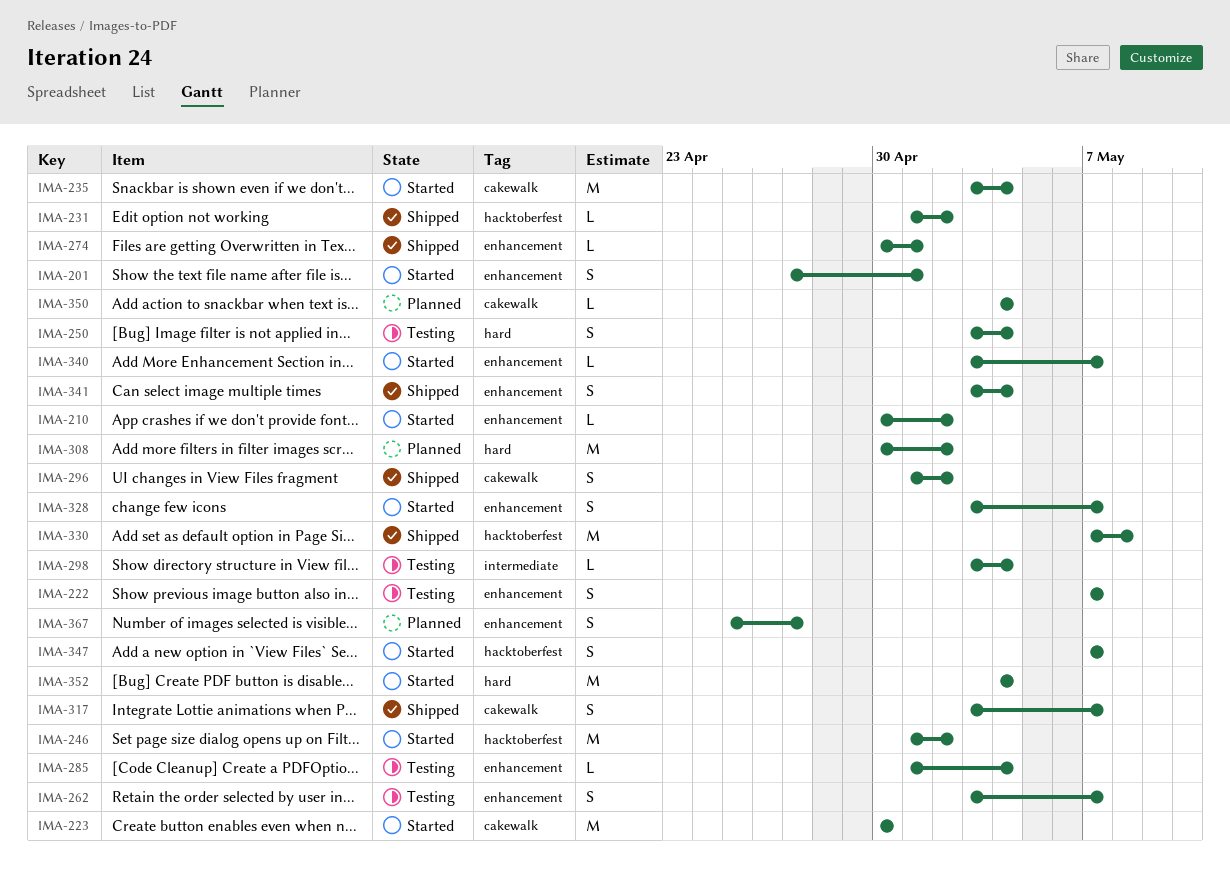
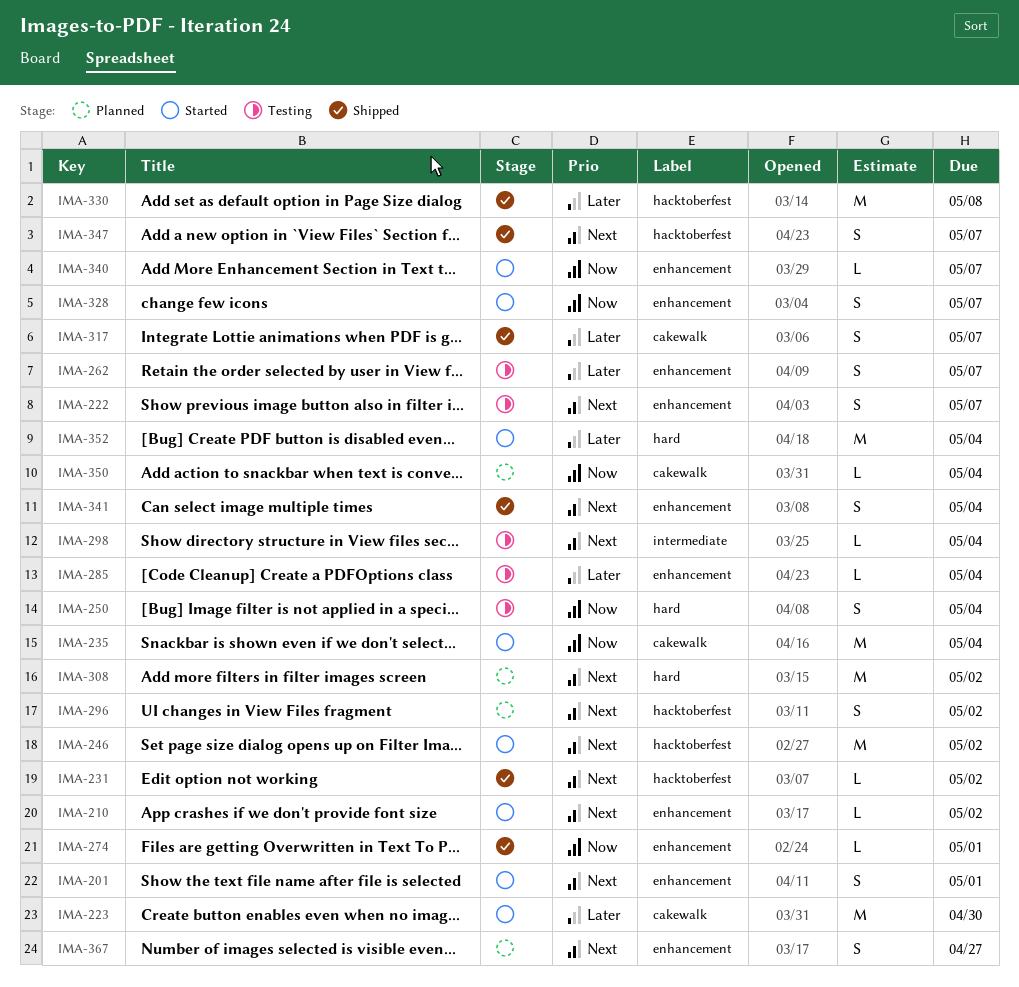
IMA-296, status: Shipped -> Planned
IMA-296, label: cakewalk -> hacktoberfest
IMA-347, status: Started -> Shipped

